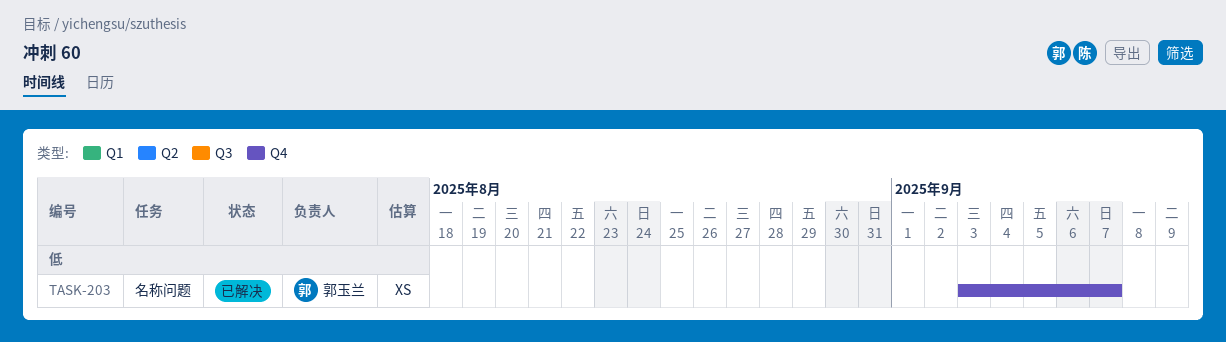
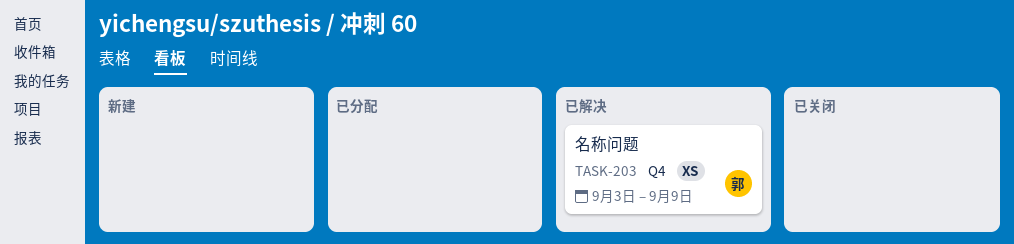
TASK-203, due: Sep 7 -> Sep 9

